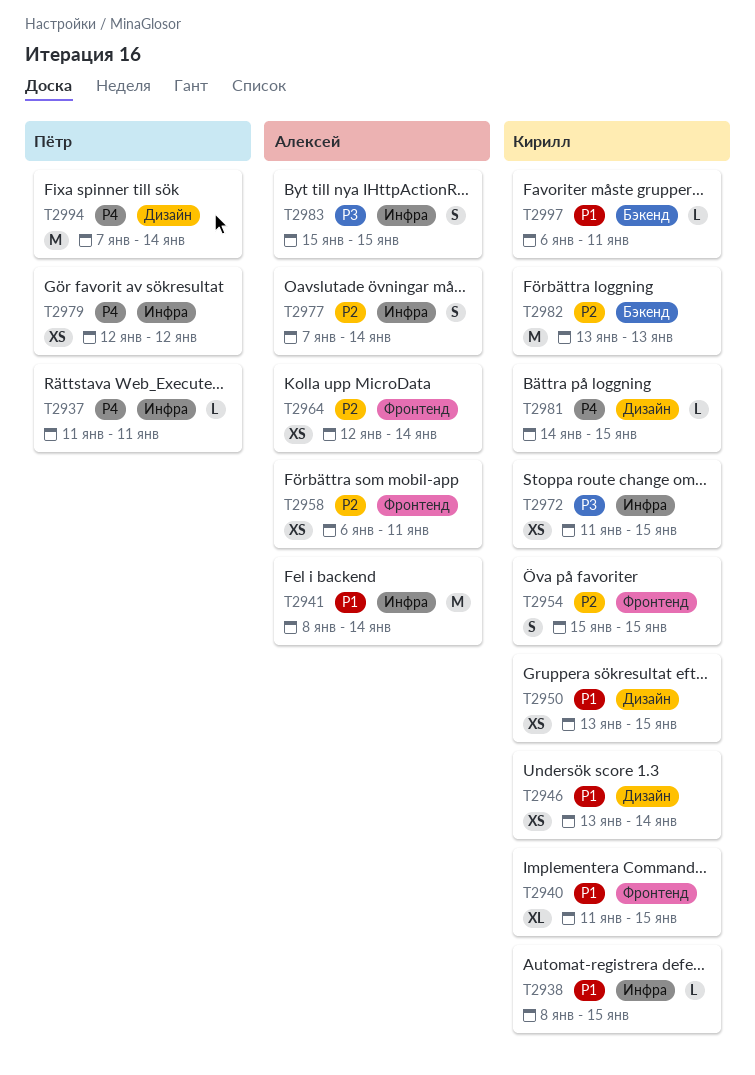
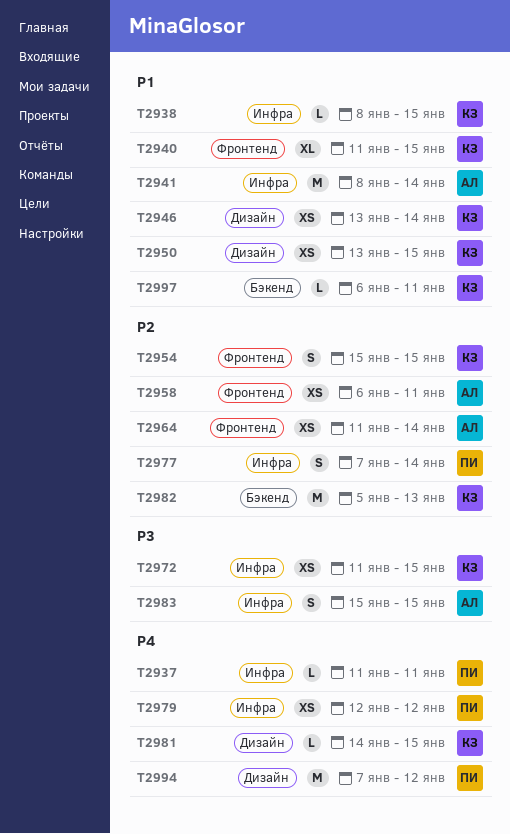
T2964, start: Jan 12 -> Jan 11
T2977, owner: Алексей -> Пётр
T2982, start: Jan 13 -> Jan 5
T2994, due: Jan 14 -> Jan 12

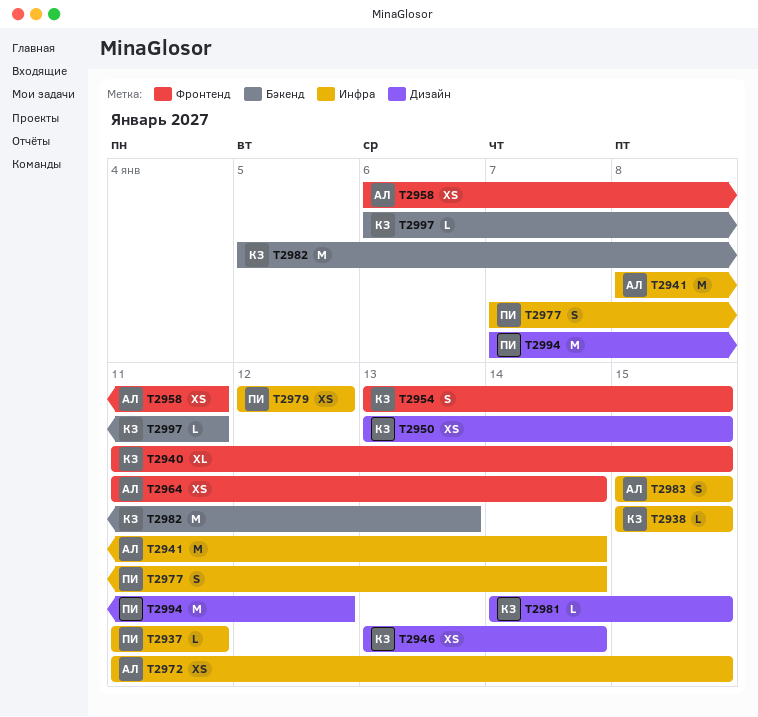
T2938, start: Jan 8 -> Jan 15
T2954, start: Jan 15 -> Jan 13
T2972, owner: КЗ -> АЛ

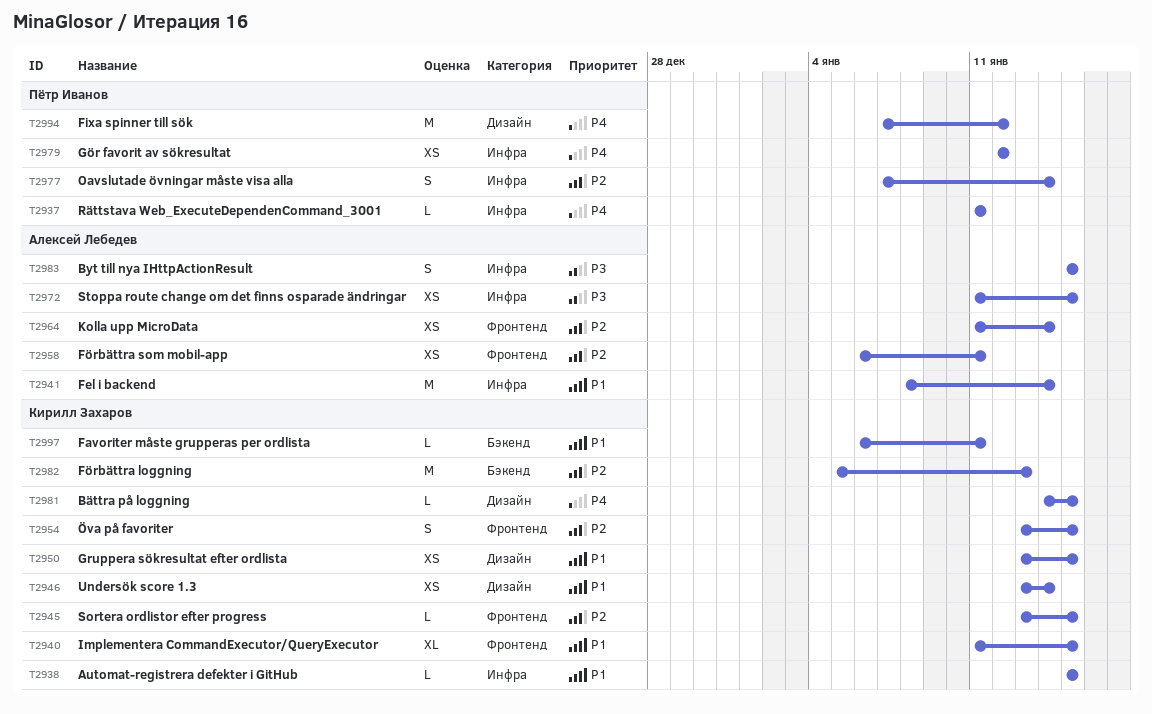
T2945: none -> present

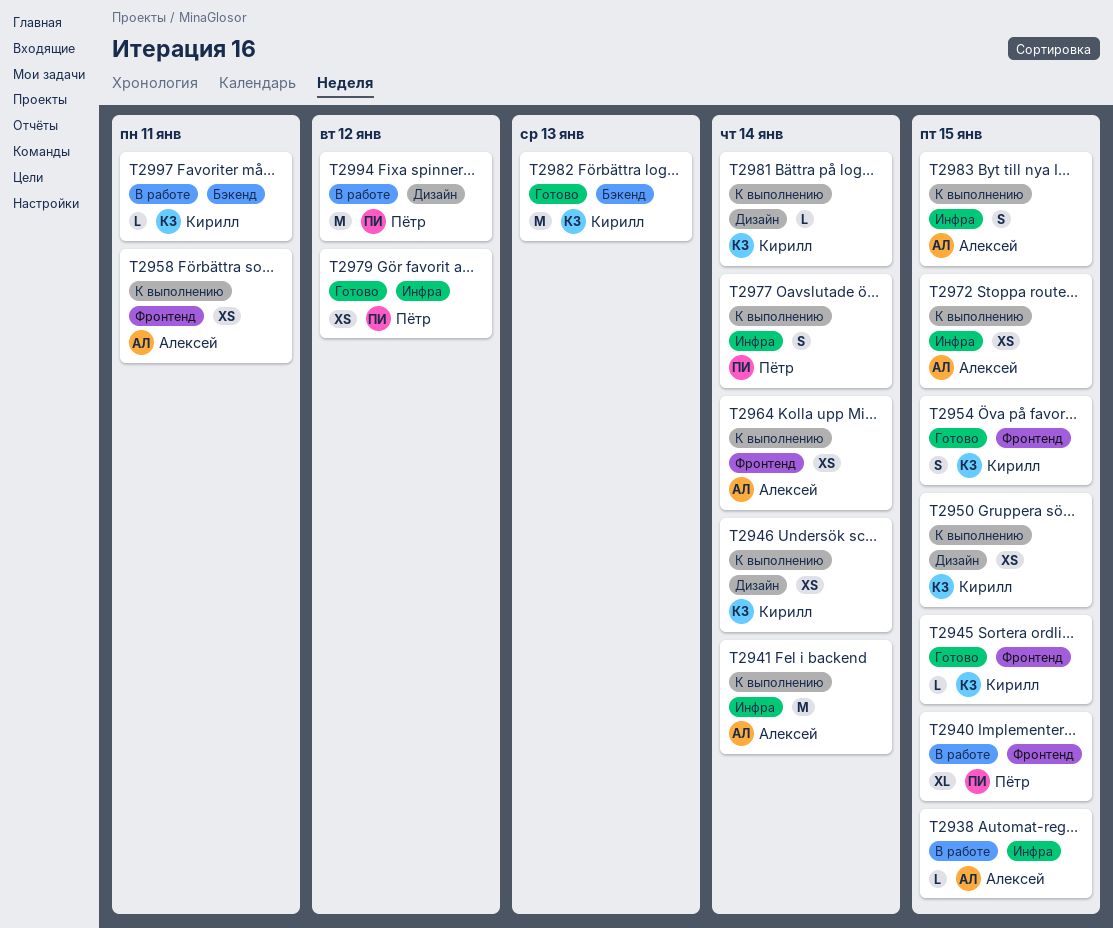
T2937: present -> none
T2938, owner: Кирилл Захаров -> Алексей Лебедев
T2940, owner: Кирилл Захаров -> Пётр Иванов
T2981, due: Jan 15 -> Jan 14

